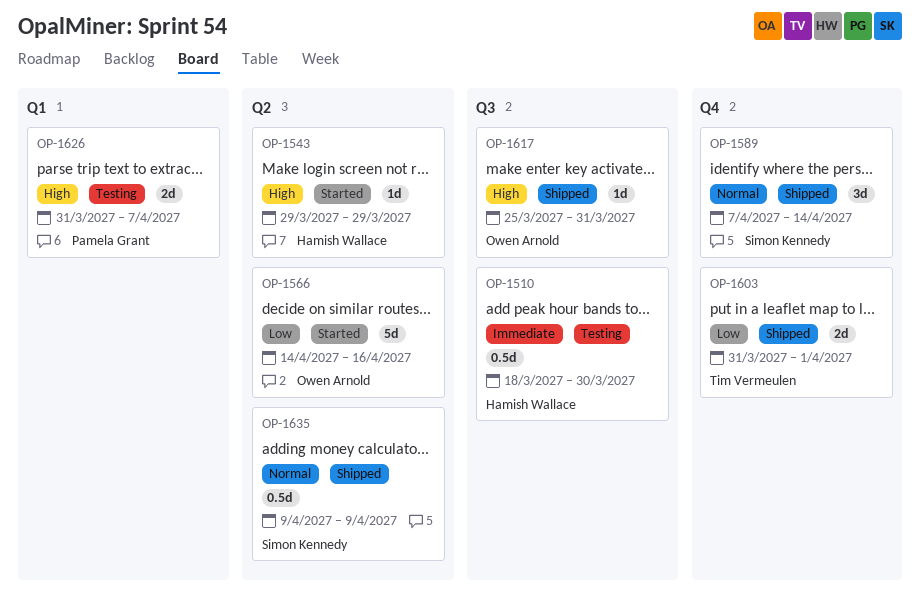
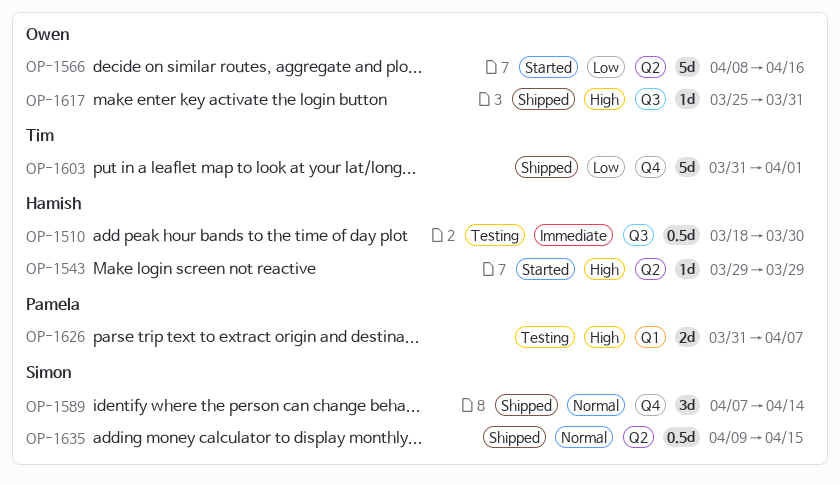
OP-1566, start: Apr 14 -> Apr 8
OP-1603, estimate: 2d -> 5d
OP-1635, due: Apr 9 -> Apr 15

